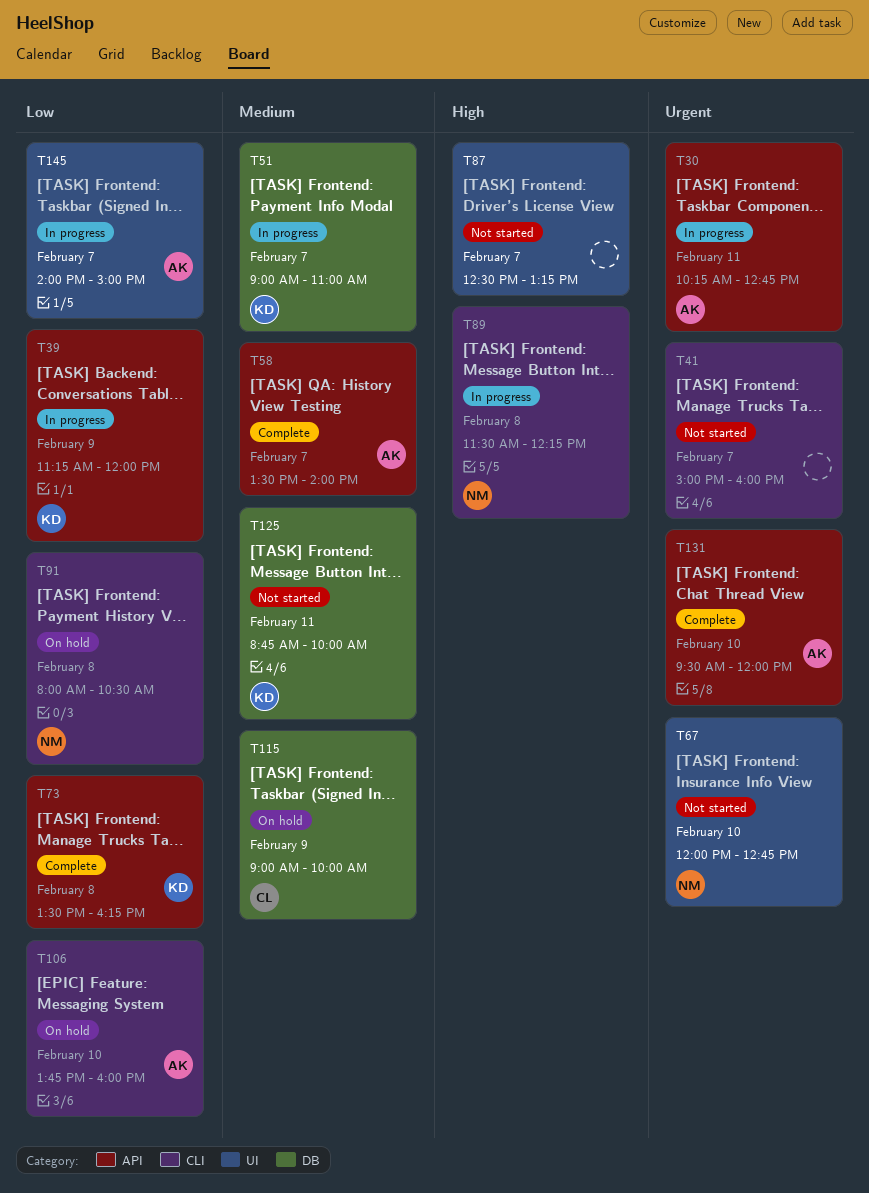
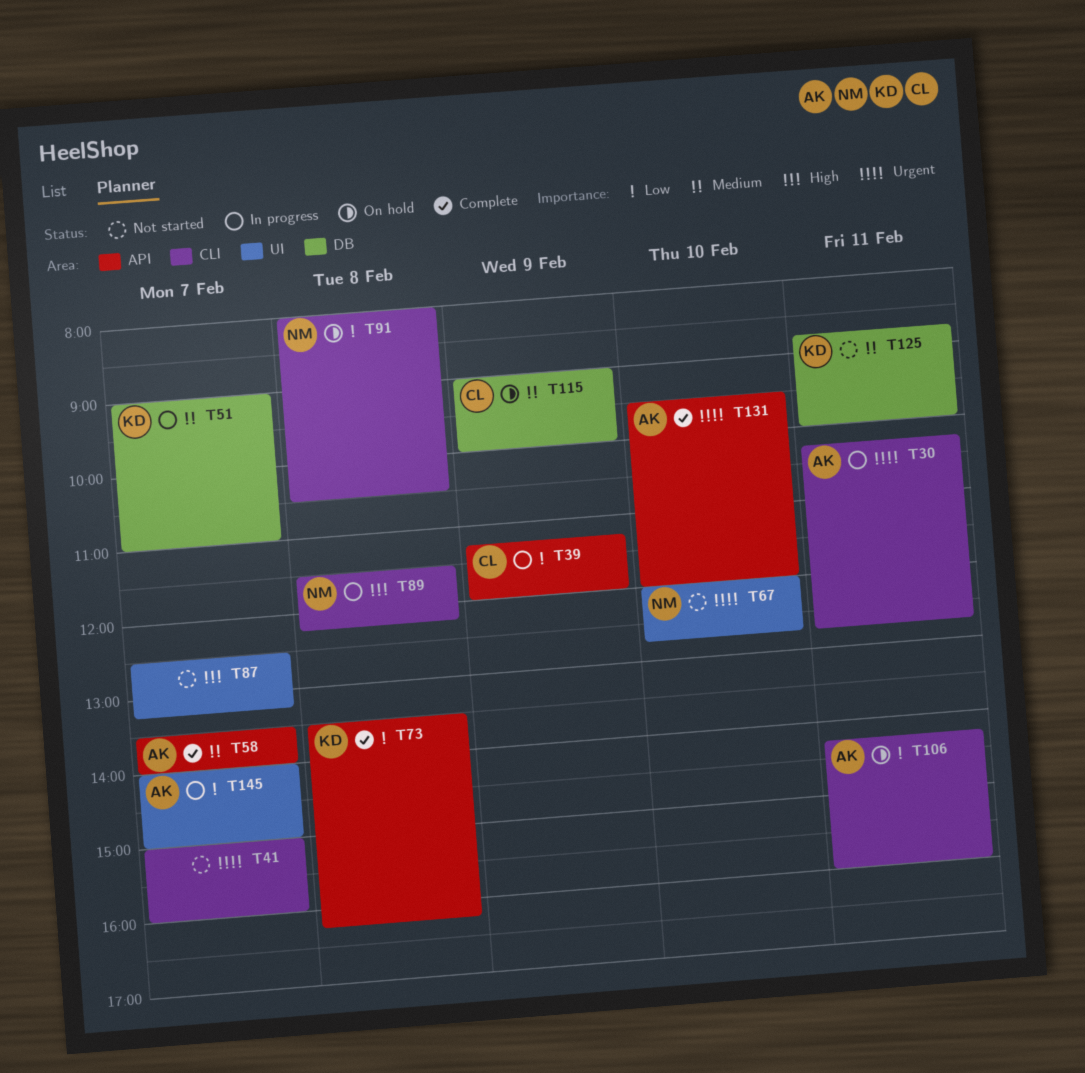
T30, label: API -> CLI
T39, owner: KD -> CL
T106, day: Feb 10 -> Feb 11
T106, begins: 13:45 -> 14:15

